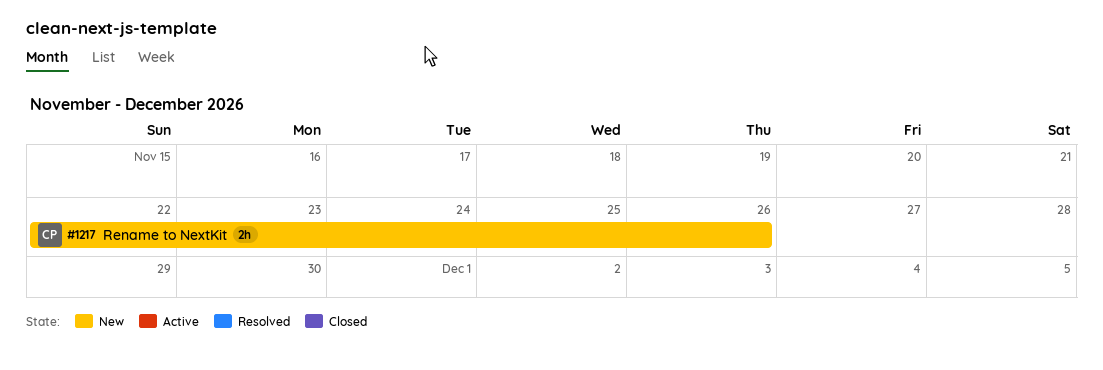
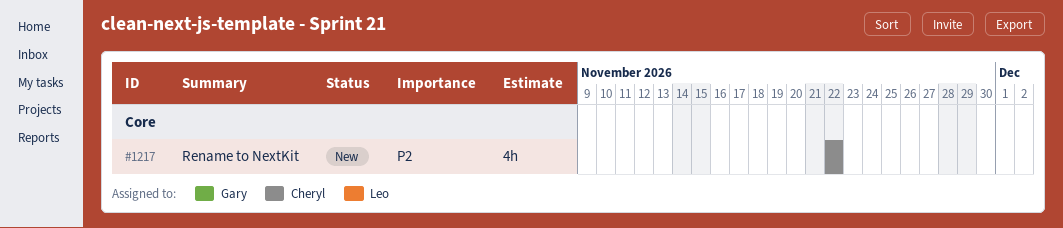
#1217, estimate: 2h -> 4h
#1217, due: Nov 26 -> Nov 22

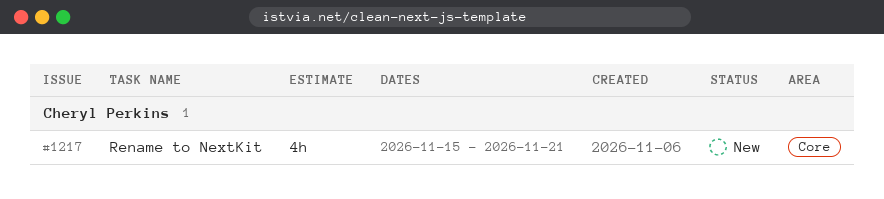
#1217, start: Nov 22 -> Nov 15
#1217, due: Nov 22 -> Nov 21

